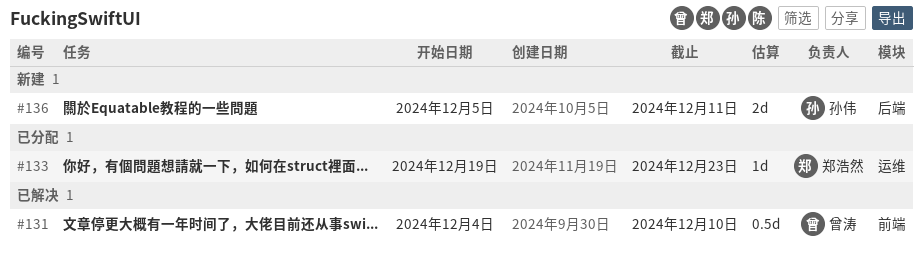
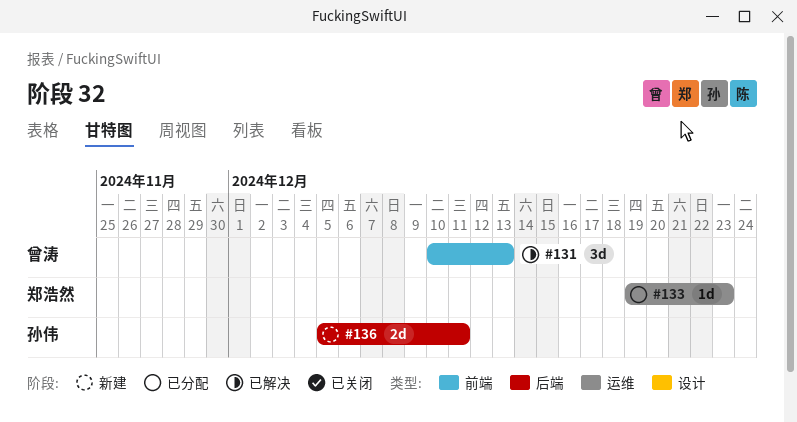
#131, estimate: 0.5d -> 3d
#131, start: Dec 4 -> Dec 10
#131, due: Dec 10 -> Dec 13

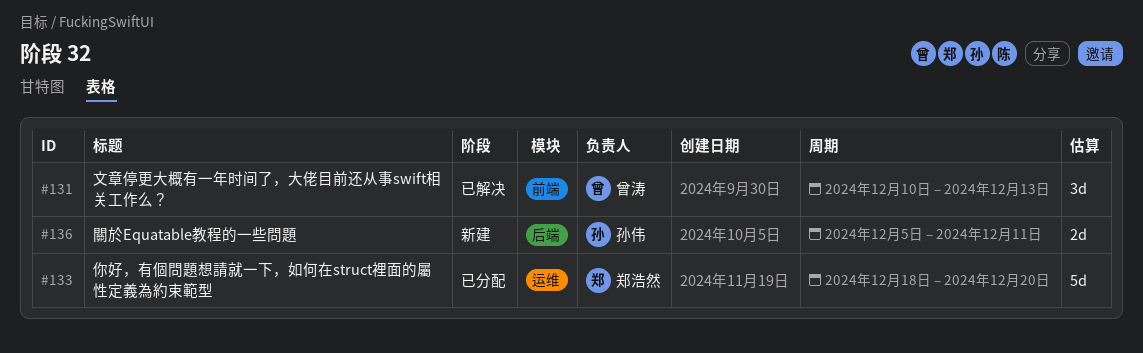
#133, estimate: 1d -> 5d
#133, start: Dec 19 -> Dec 18
#133, due: Dec 23 -> Dec 20

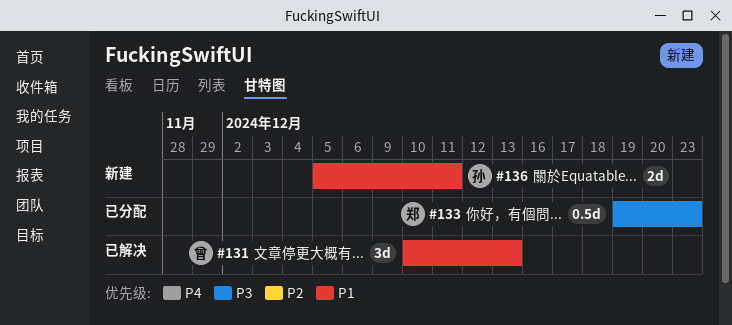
#133, estimate: 5d -> 0.5d
#133, start: Dec 18 -> Dec 19
#133, due: Dec 20 -> Dec 23

